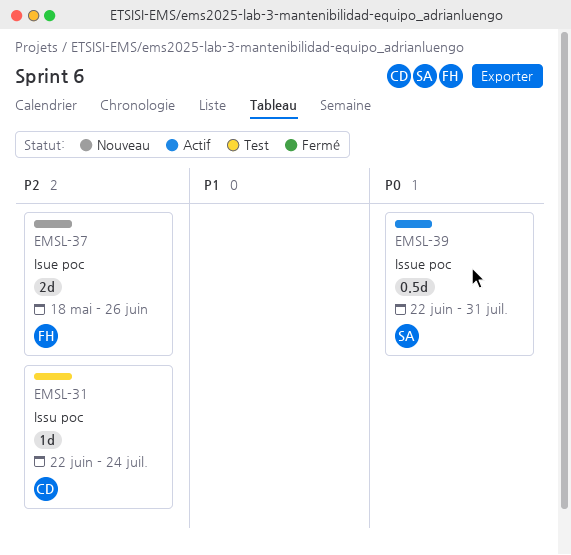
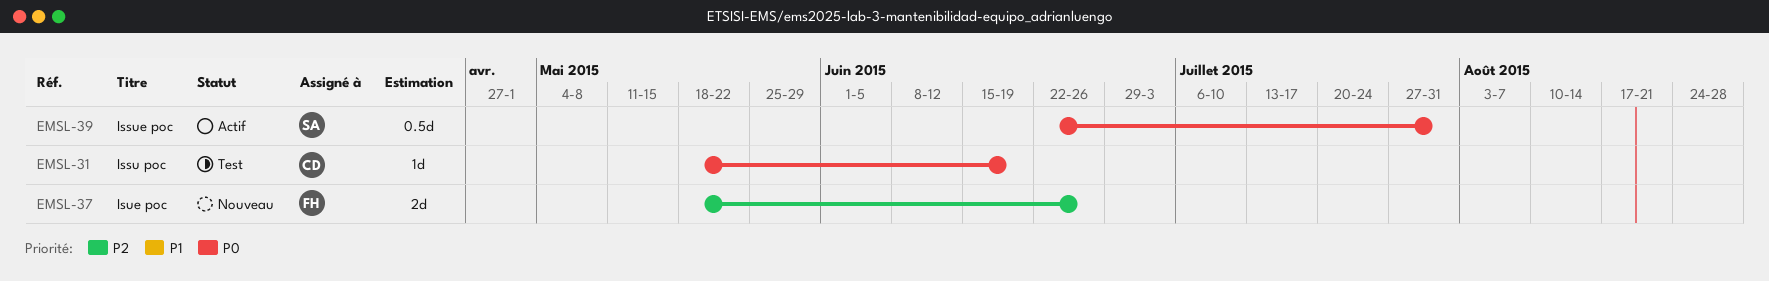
EMSL-31, priority: P2 -> P0
EMSL-31, start: Jun 22 -> May 18
EMSL-31, due: Jul 24 -> Jun 19

